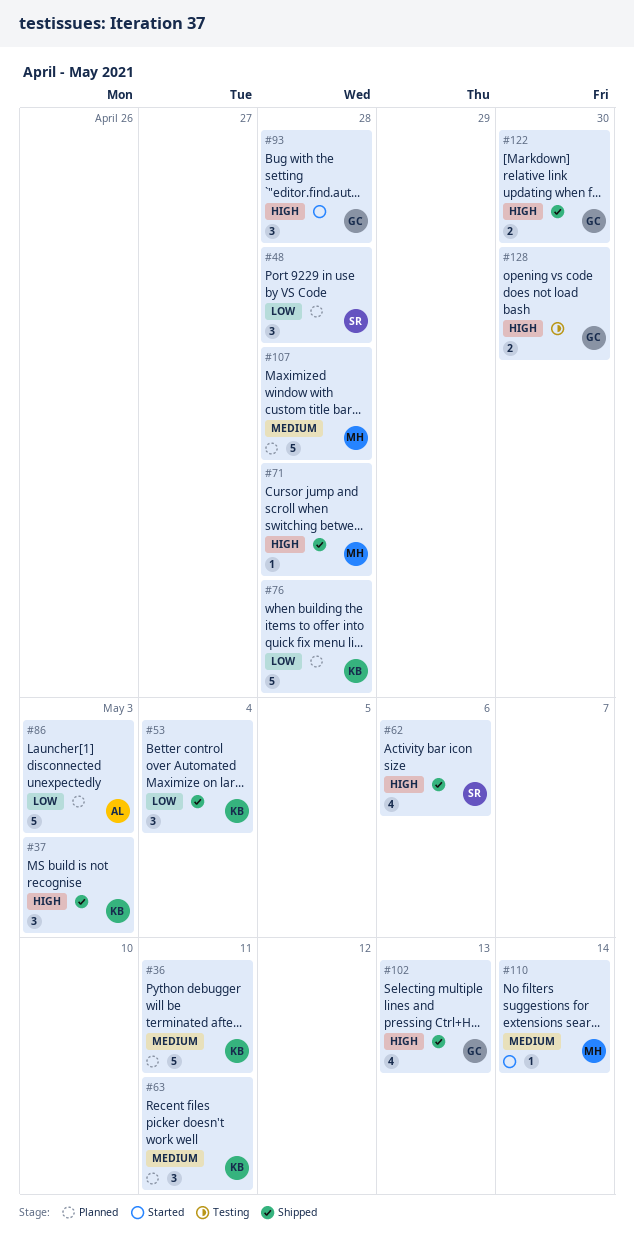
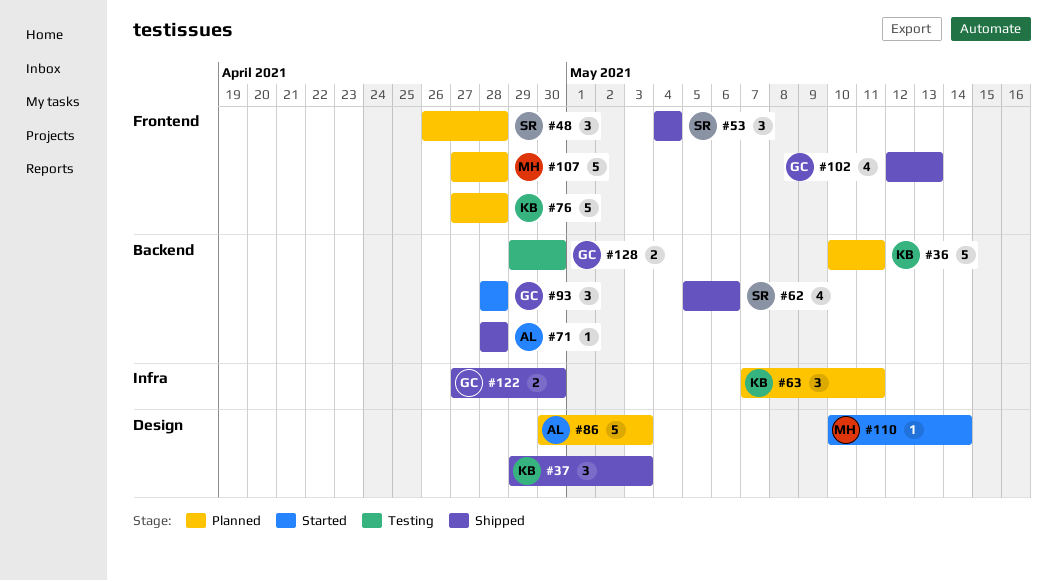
#53, owner: KB -> SR
#71, owner: MH -> AL

